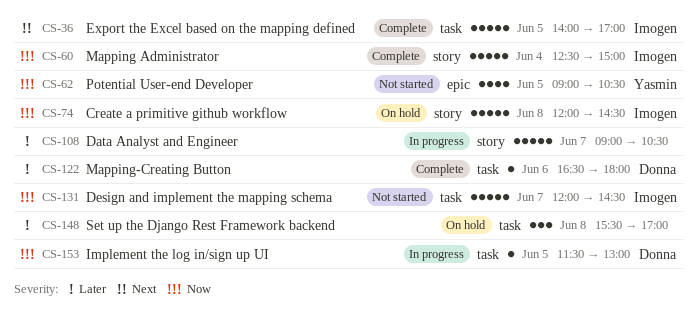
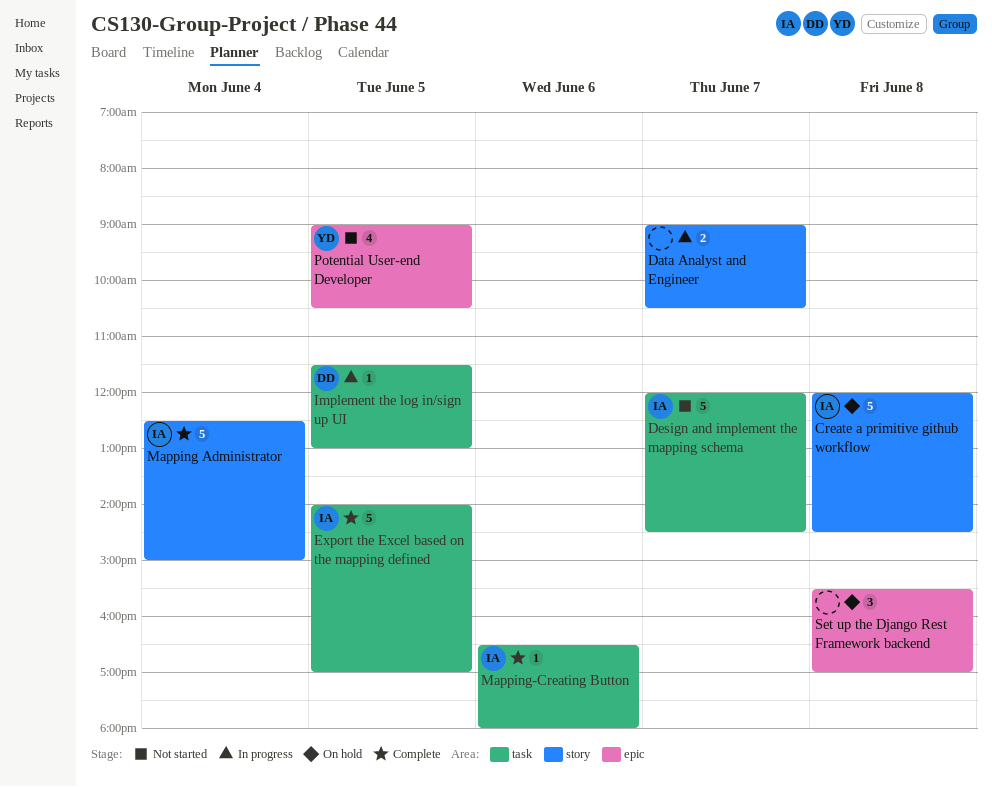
Data Analyst and Engineer, estimate: 5 -> 2
Mapping-Creating Button, owner: Donna -> Imogen
Set up the Django Rest Framework backend, label: task -> epic

